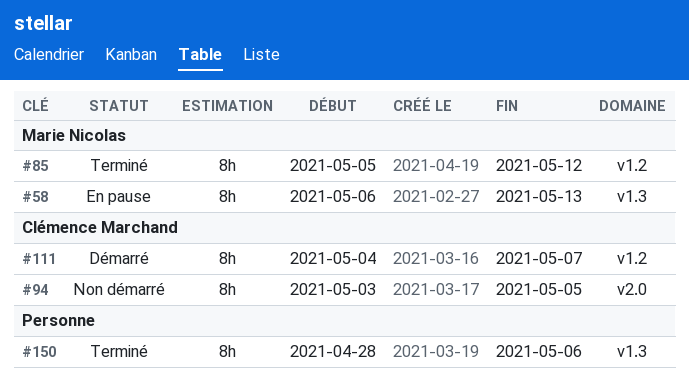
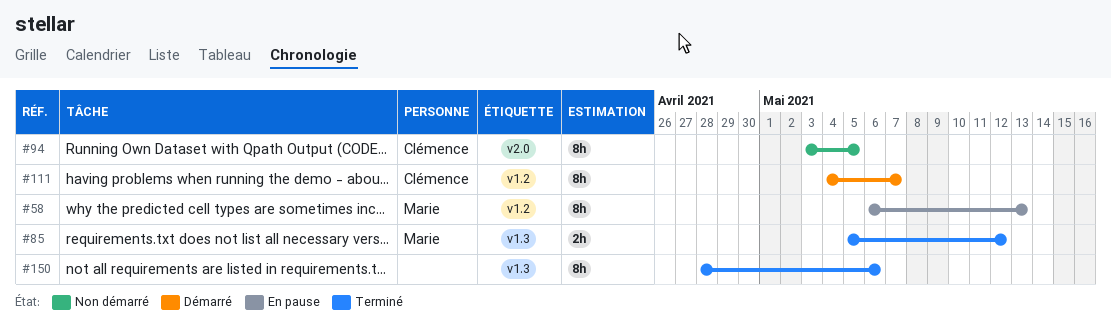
#58, label: v1.3 -> v1.2
#85, label: v1.2 -> v1.3
#85, estimate: 8h -> 2h

